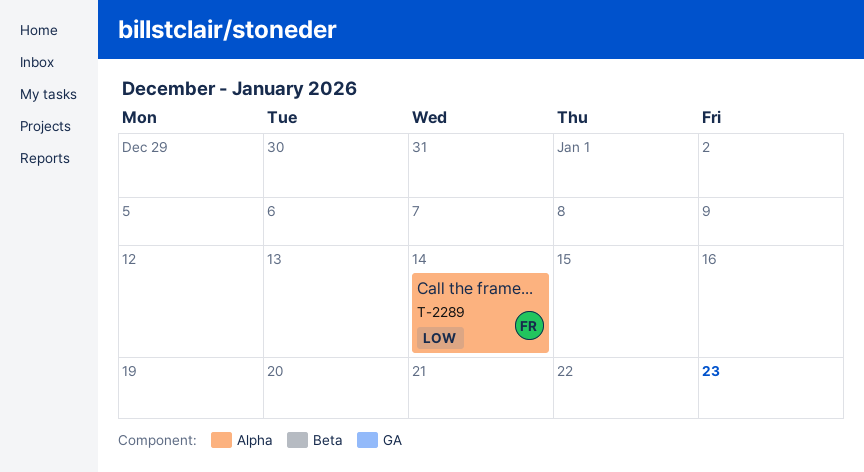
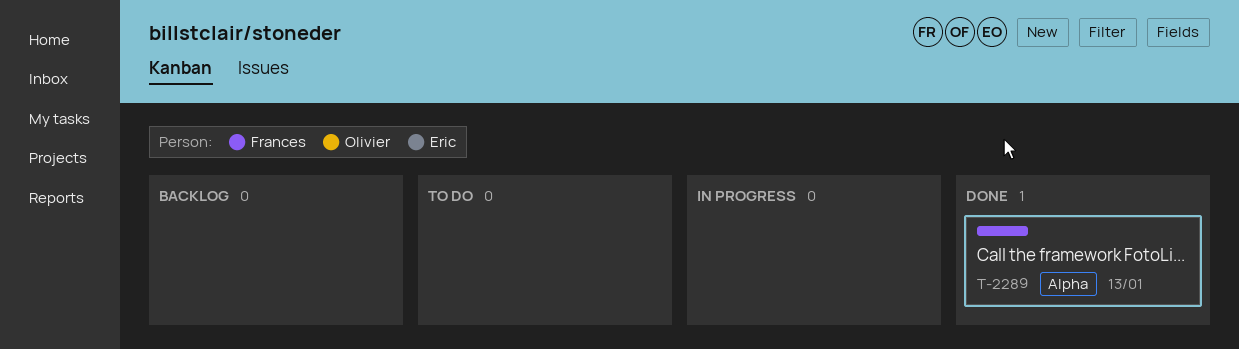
T-2289, due: Jan 14 -> Jan 13

